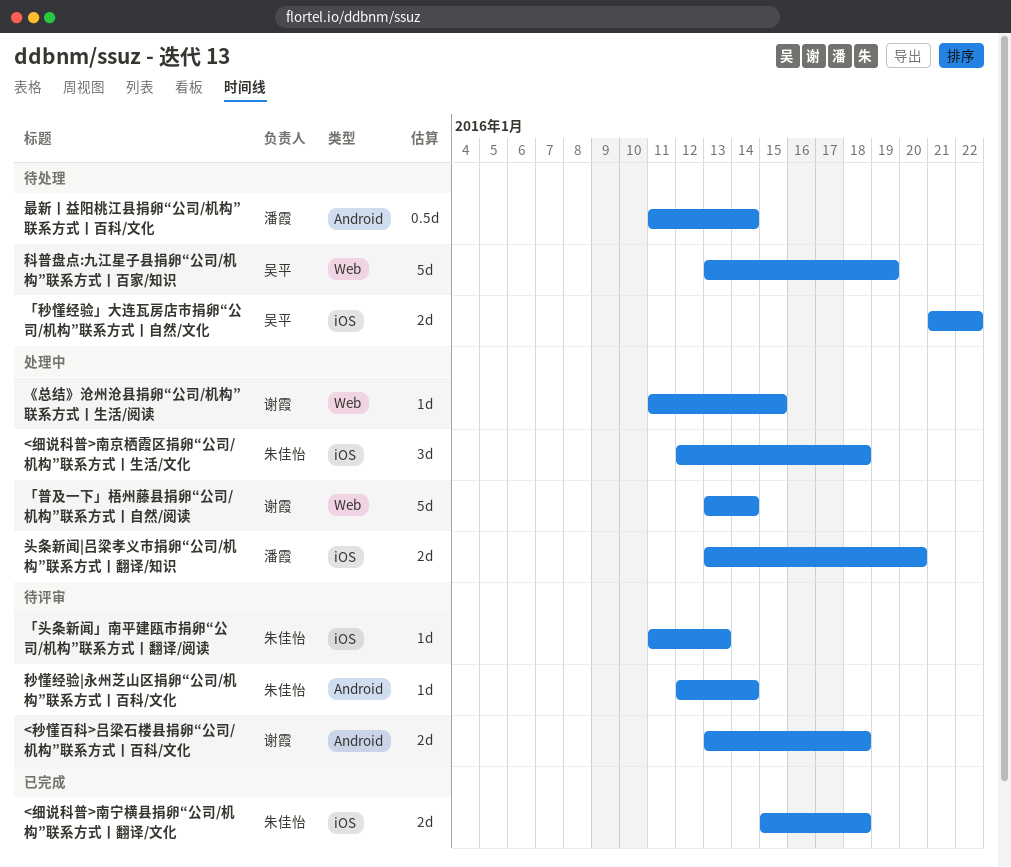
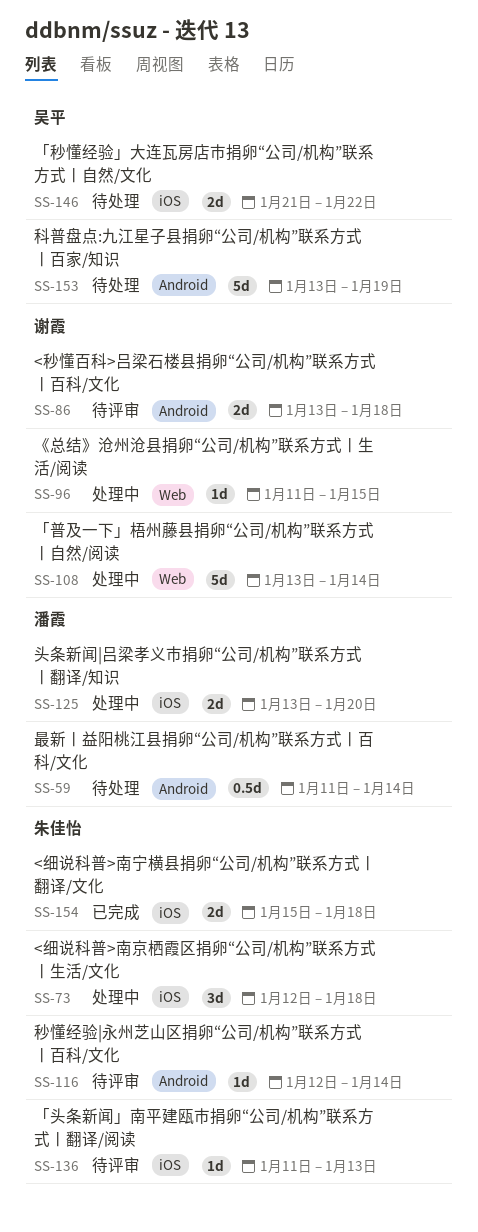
科普盘点:九江星子县捐卵“公司/机构”联系方式丨百家/知识, label: Web -> Android

